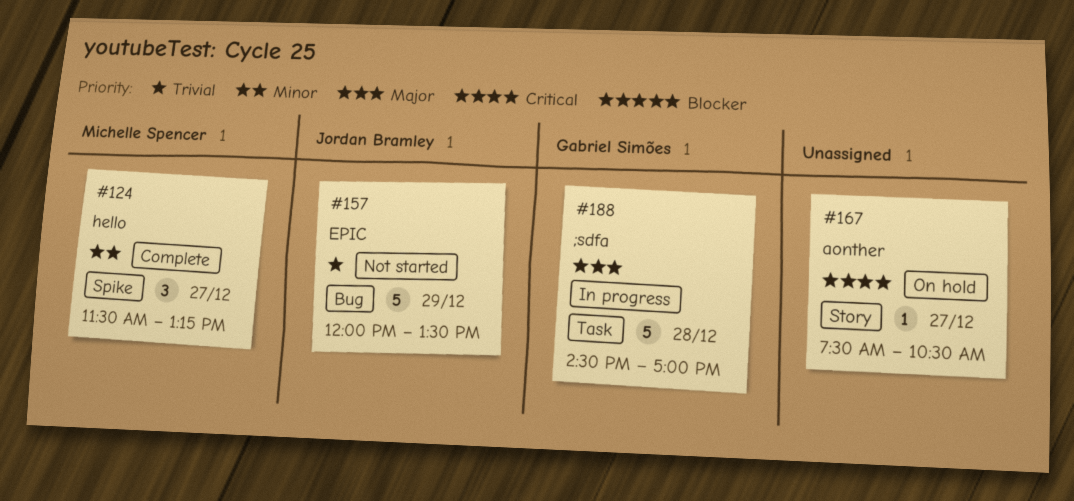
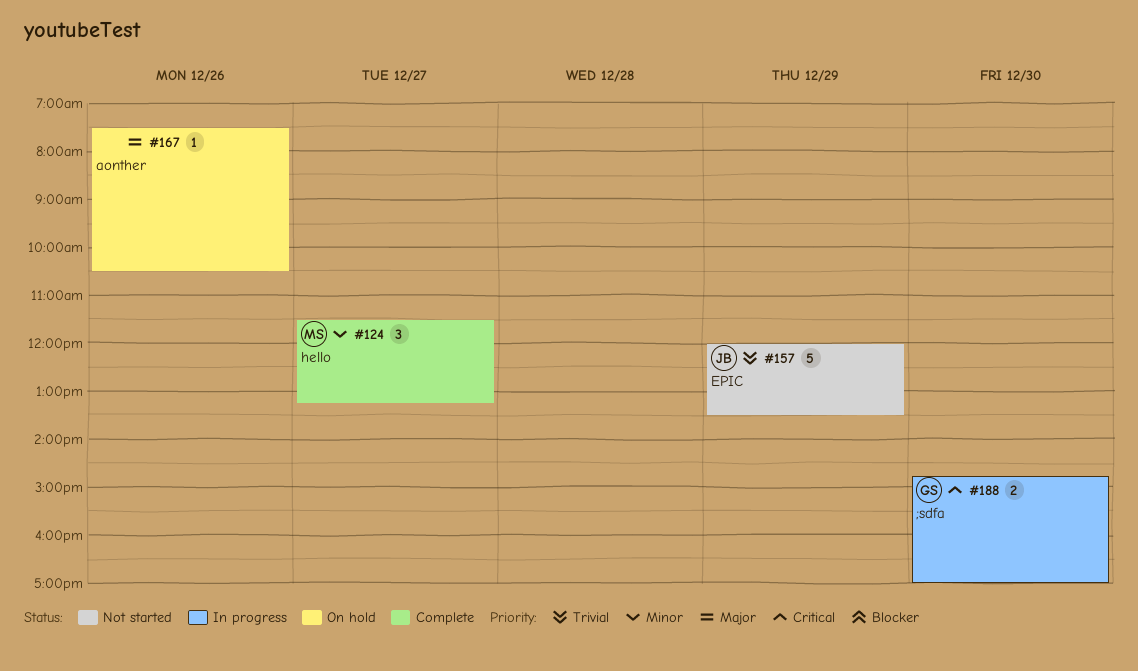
#167, priority: Critical -> Major
#167, day: Dec 27 -> Dec 26
#188, priority: Major -> Critical
#188, estimate: 5 -> 2
#188, day: Dec 28 -> Dec 30
#188, begins: 14:30 -> 14:45

